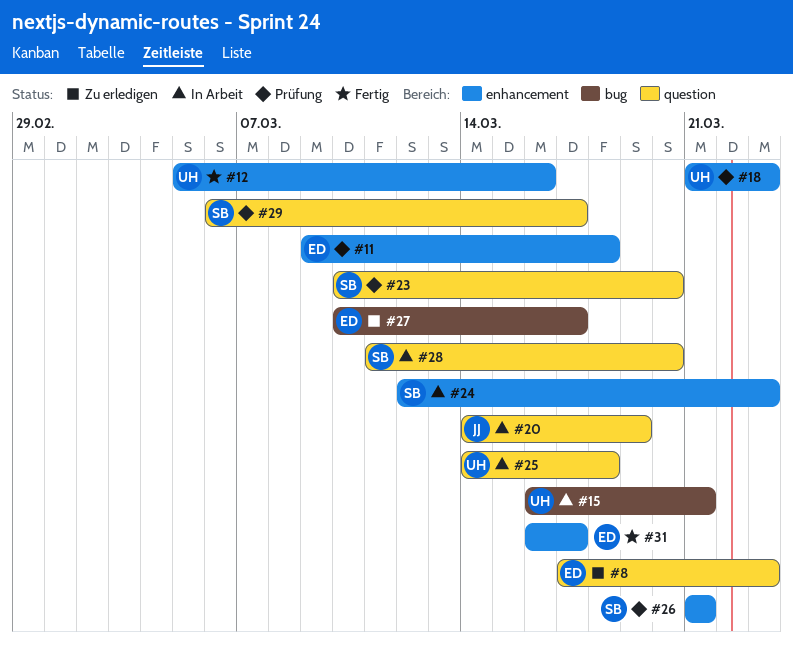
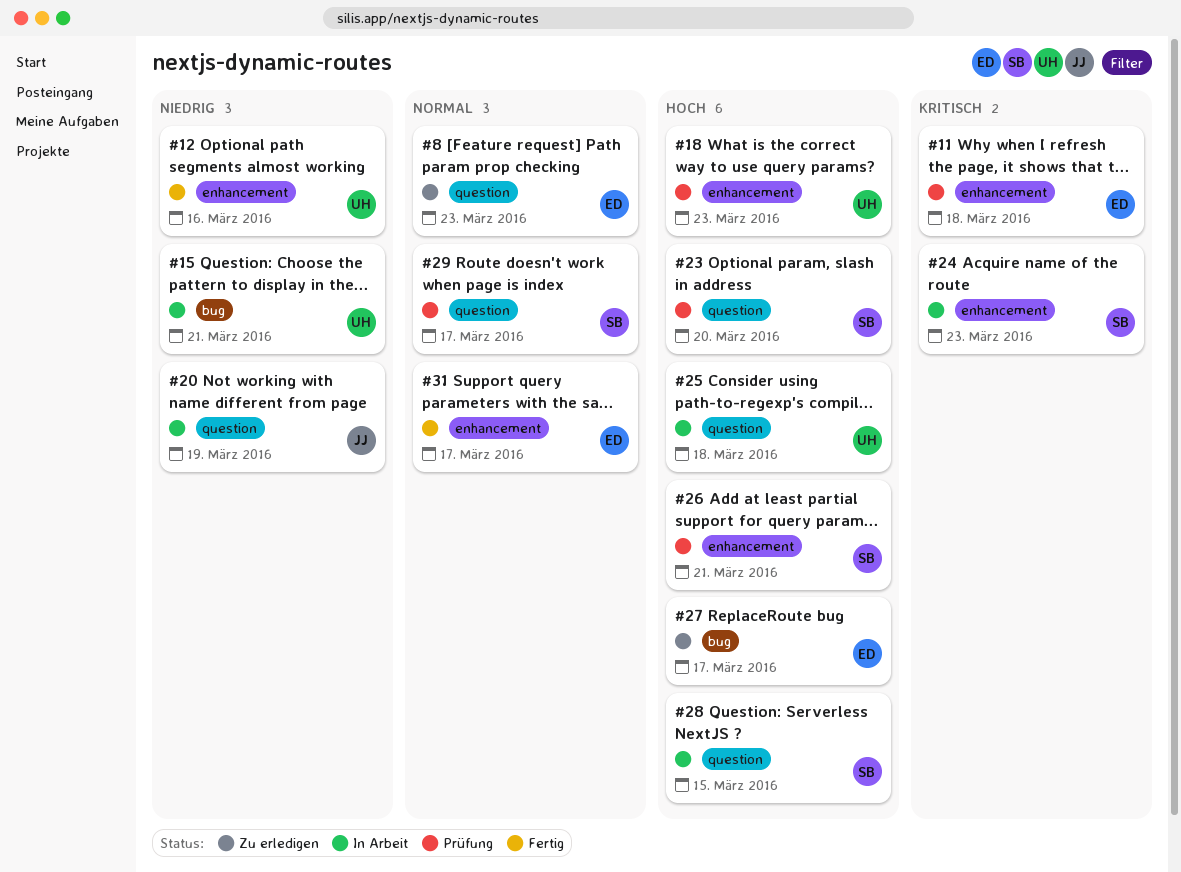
#28, due: Mar 20 -> Mar 15

